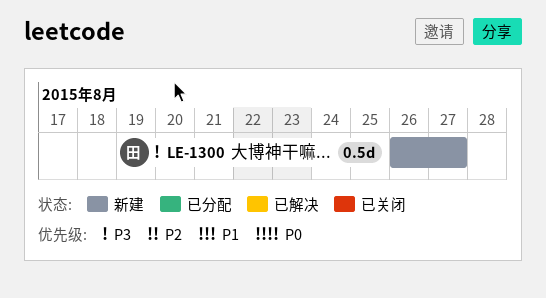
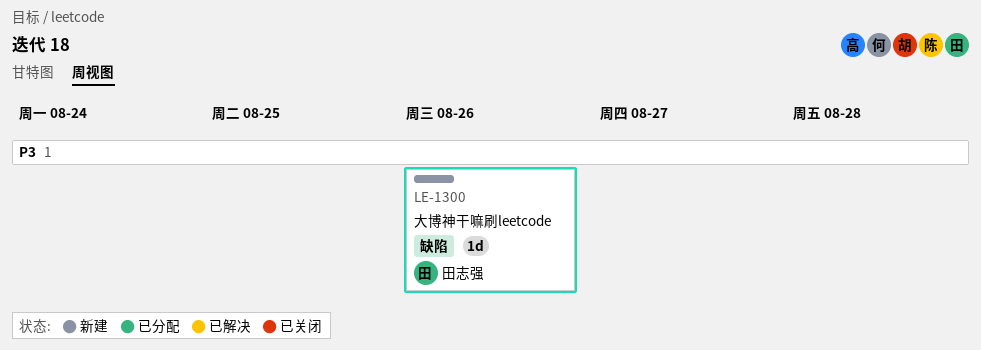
LE-1300, estimate: 0.5d -> 1d
LE-1300, due: Aug 27 -> Aug 26

